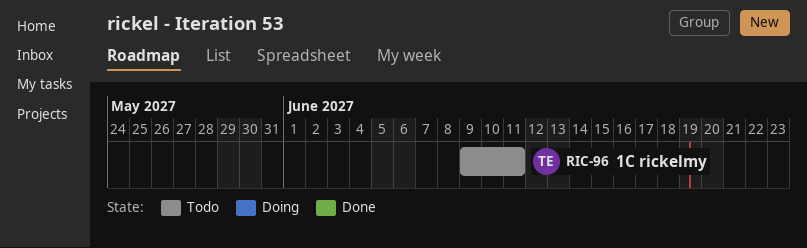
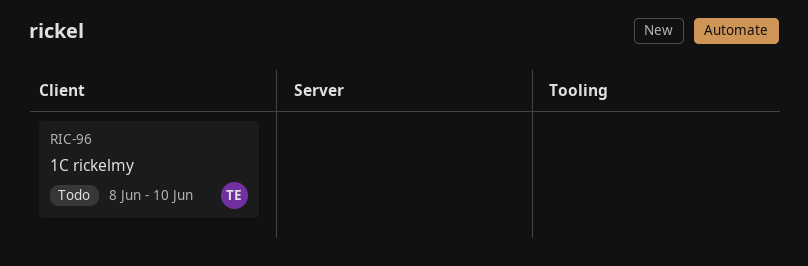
RIC-96, start: Jun 9 -> Jun 8
RIC-96, due: Jun 11 -> Jun 10

